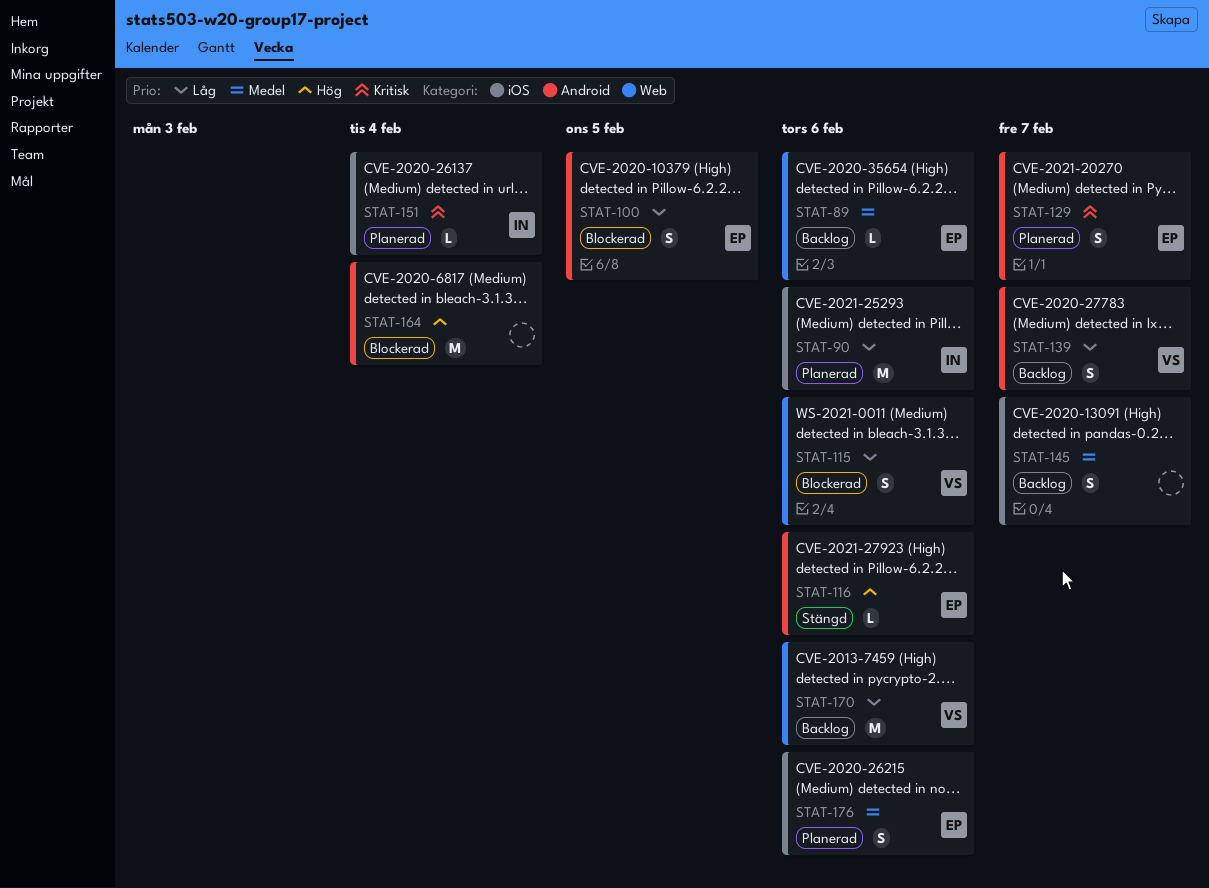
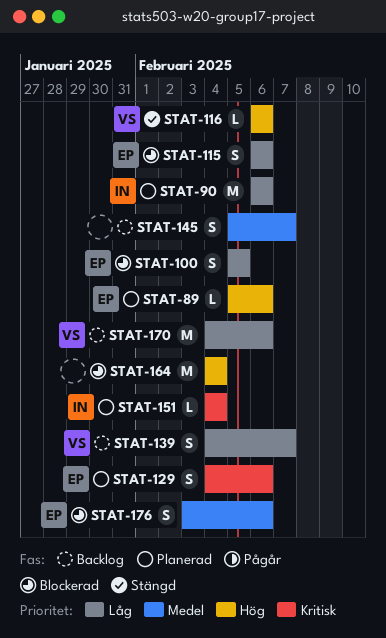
STAT-89, status: Backlog -> Planerad
STAT-89, priority: Medel -> Hög
STAT-115, owner: VS -> EP
STAT-116, owner: EP -> VS
STAT-129, due: Feb 7 -> Feb 6
STAT-176, status: Planerad -> Blockerad

